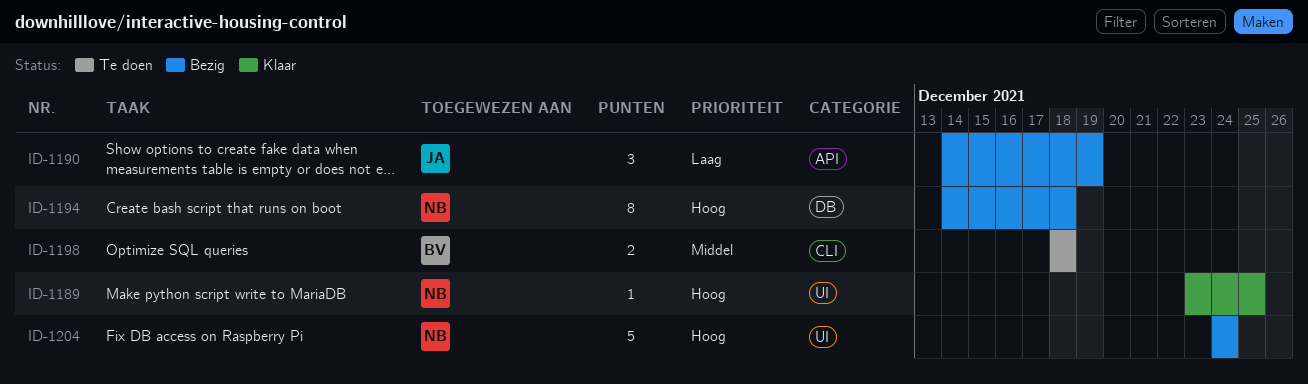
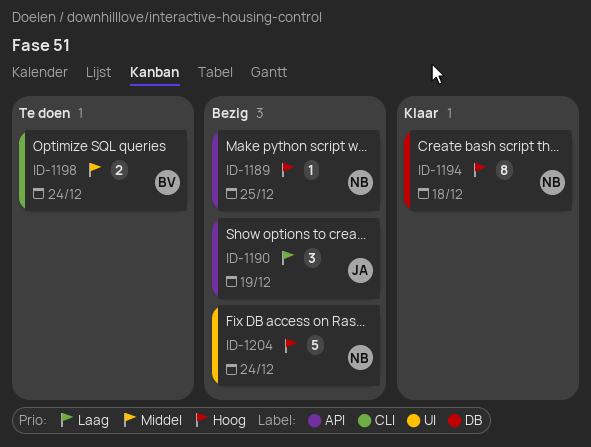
ID-1189, status: Klaar -> Bezig
ID-1189, label: UI -> API
ID-1194, status: Bezig -> Klaar
ID-1198, due: Dec 18 -> Dec 24

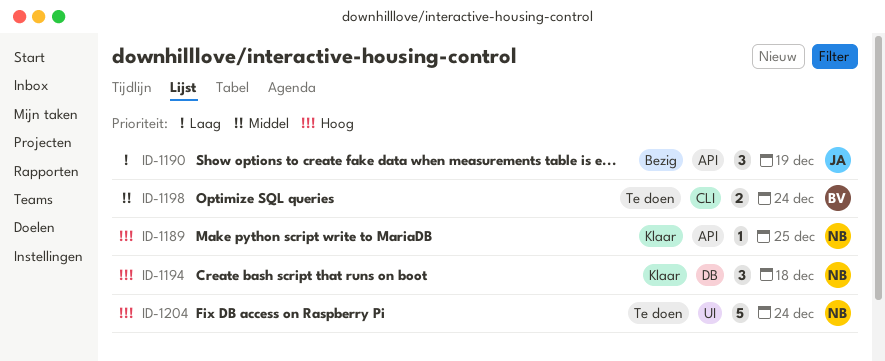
ID-1189, status: Bezig -> Klaar
ID-1194, estimate: 8 -> 3
ID-1204, status: Bezig -> Te doen

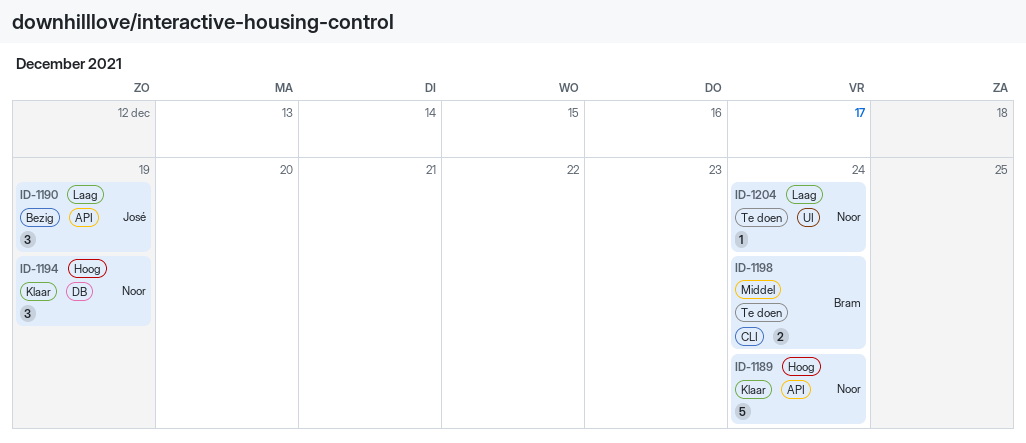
ID-1189, estimate: 1 -> 5
ID-1189, due: Dec 25 -> Dec 24
ID-1194, due: Dec 18 -> Dec 19
ID-1204, priority: Hoog -> Laag
ID-1204, estimate: 5 -> 1

